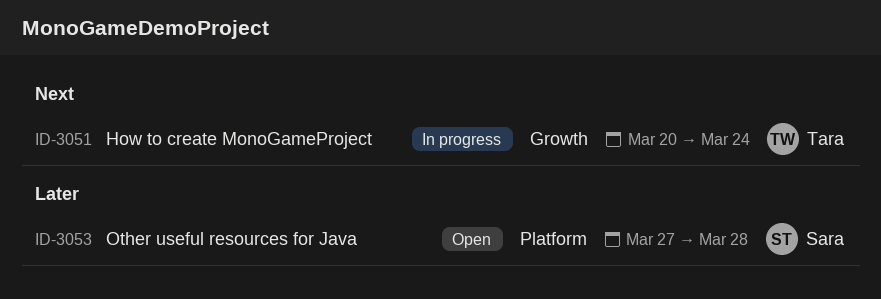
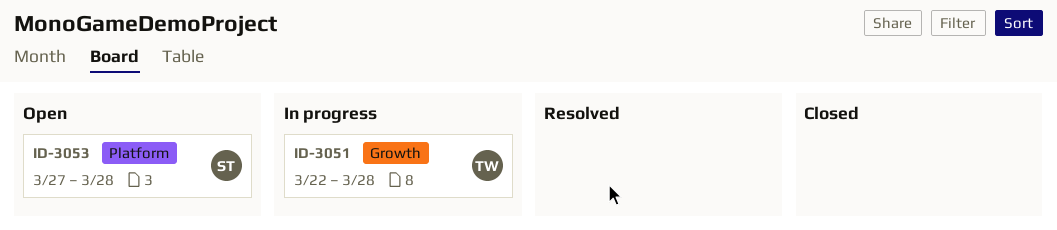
ID-3051, start: Mar 20 -> Mar 22
ID-3051, due: Mar 24 -> Mar 28

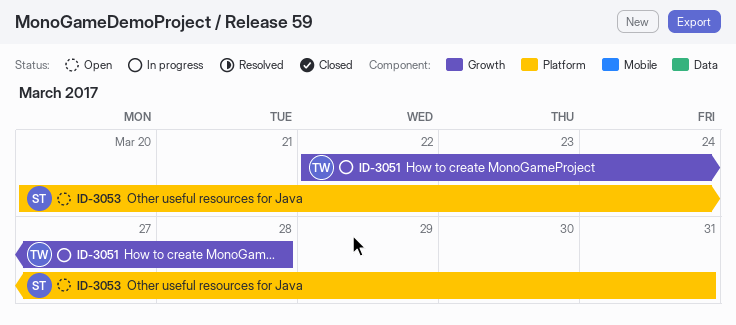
ID-3053, start: Mar 27 -> Mar 20
ID-3053, due: Mar 28 -> Mar 31

